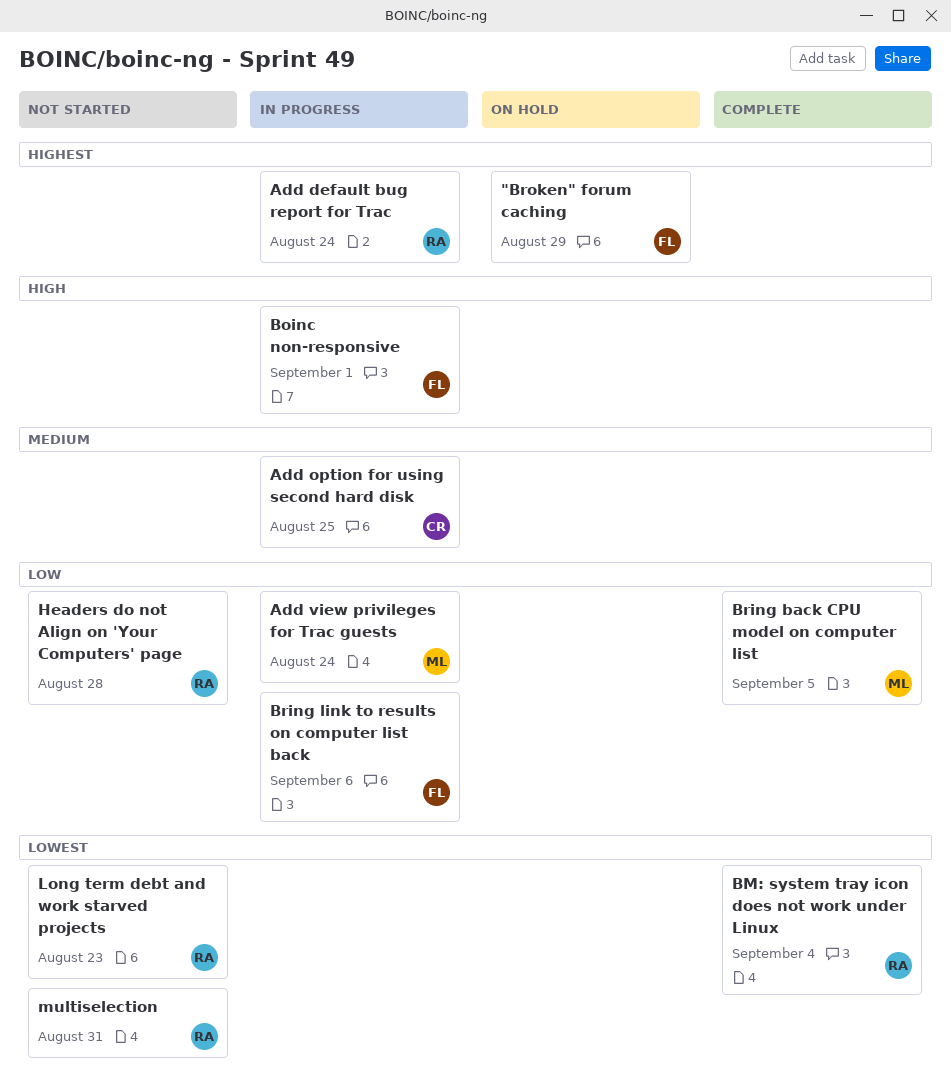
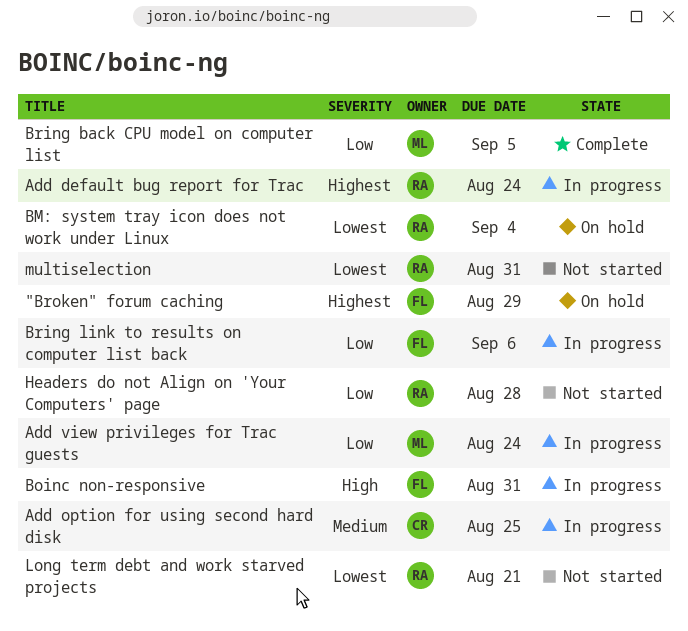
BM: system tray icon does not work under Linux, status: Complete -> On hold
Boinc non-responsive, due: Sep 1 -> Aug 31
Long term debt and work starved projects, due: Aug 23 -> Aug 21

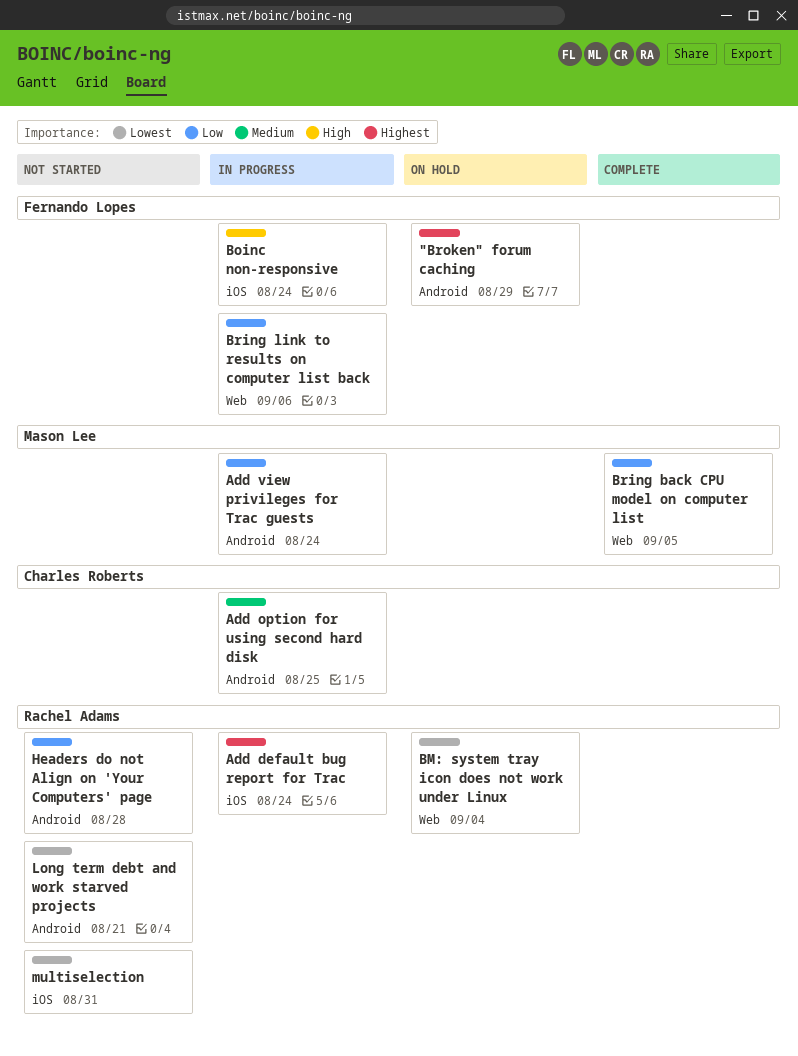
Boinc non-responsive, due: Aug 31 -> Aug 24

